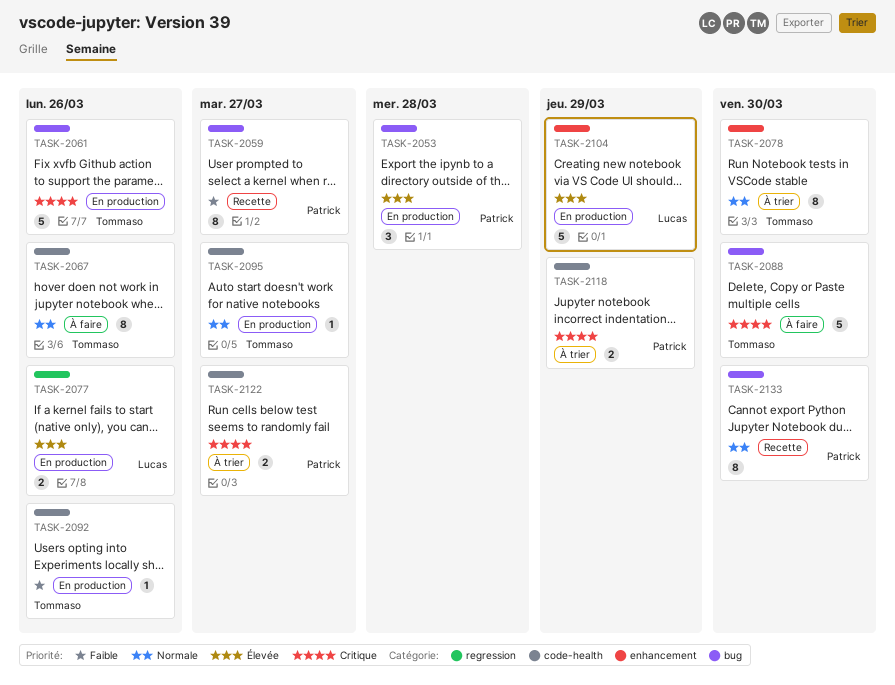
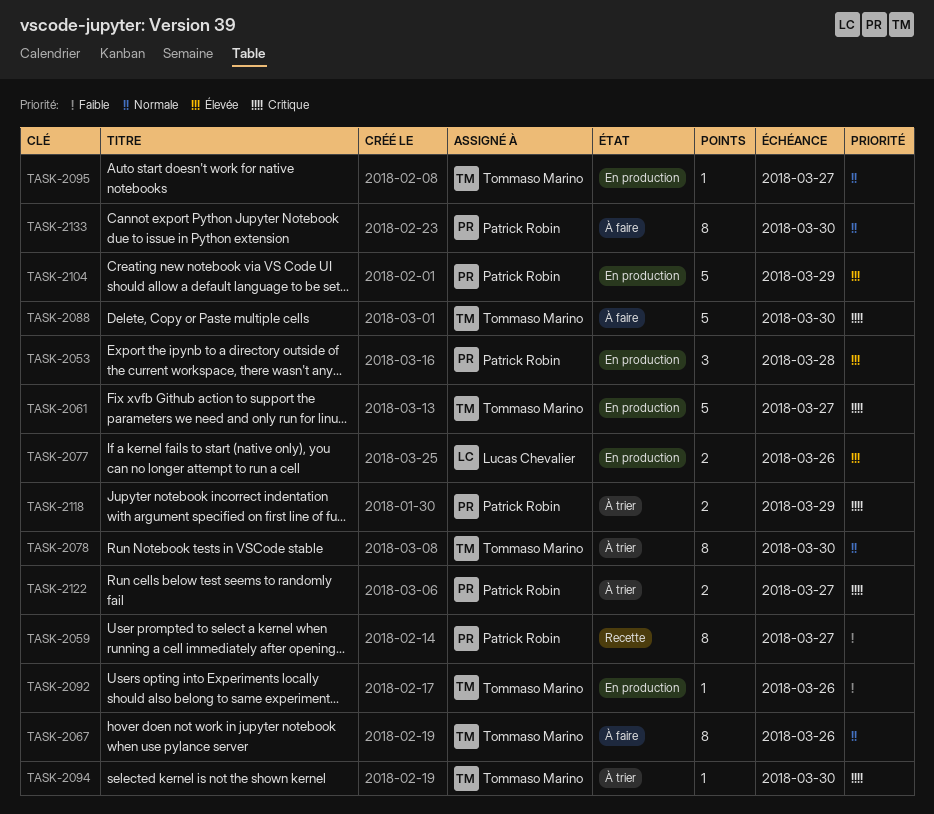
TASK-2061, due: Mar 26 -> Mar 27
TASK-2094: none -> present
TASK-2104, owner: Lucas Chevalier -> Patrick Robin
TASK-2133, status: Recette -> À faire

